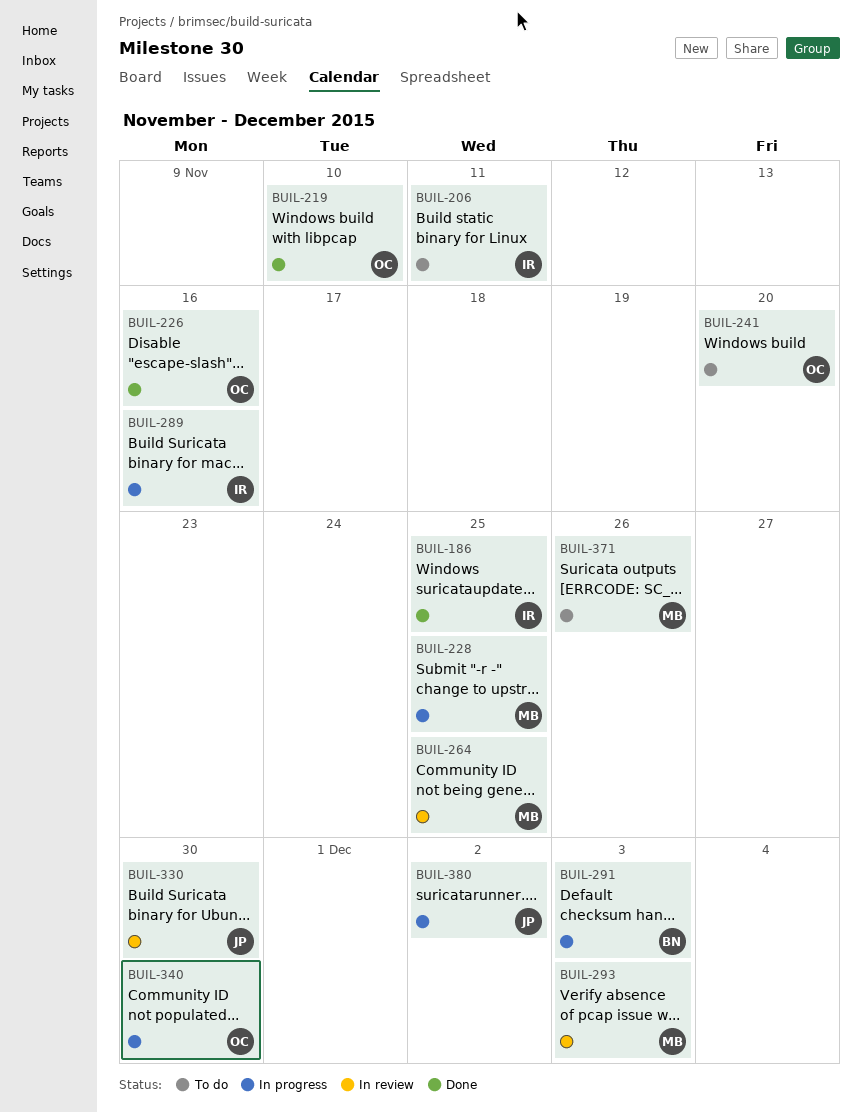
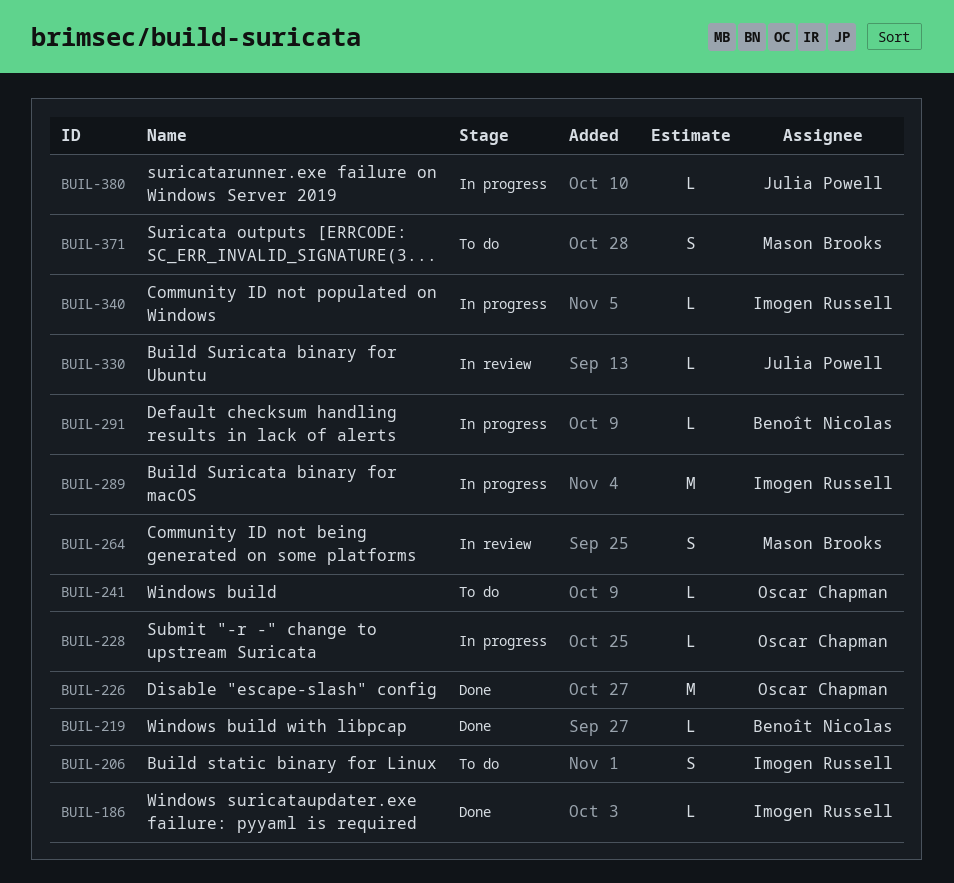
BUIL-219, owner: Oscar Chapman -> Benoît Nicolas
BUIL-228, owner: Mason Brooks -> Oscar Chapman
BUIL-293: present -> none
BUIL-340, owner: Oscar Chapman -> Imogen Russell

